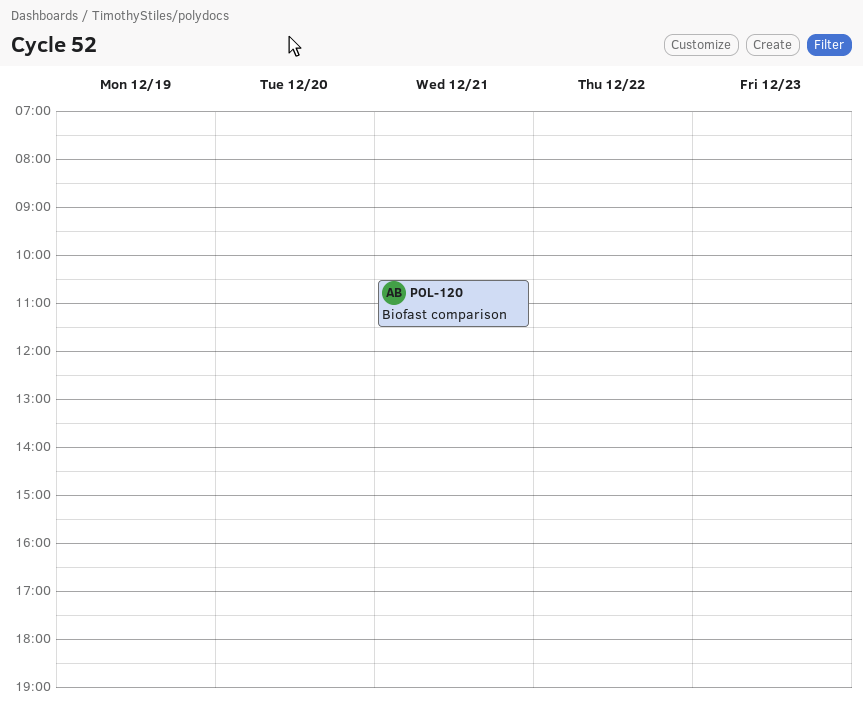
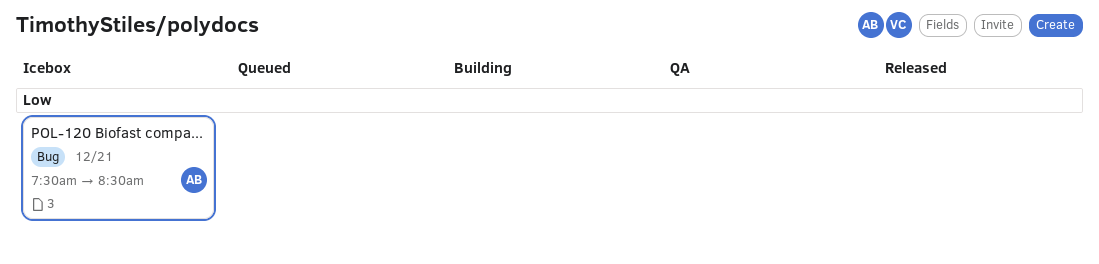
POL-120, begins: 10:30 -> 07:30
POL-120, ends: 11:30 -> 08:30

